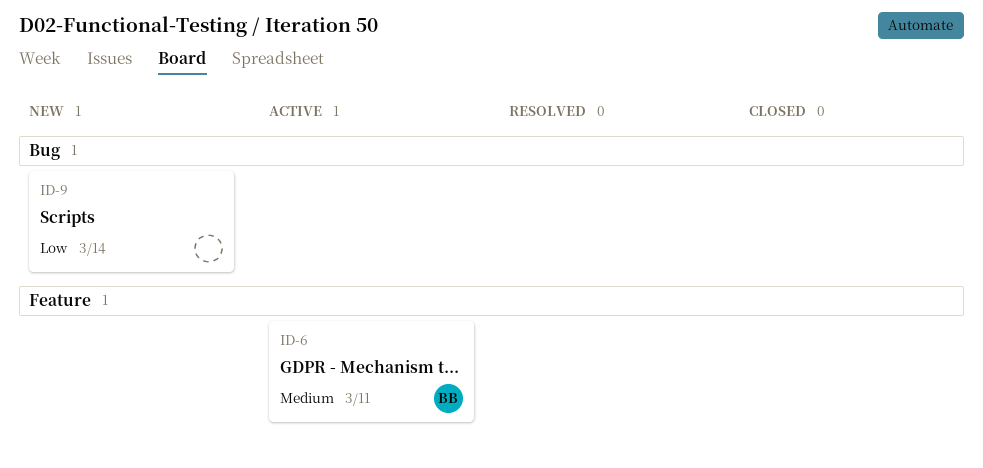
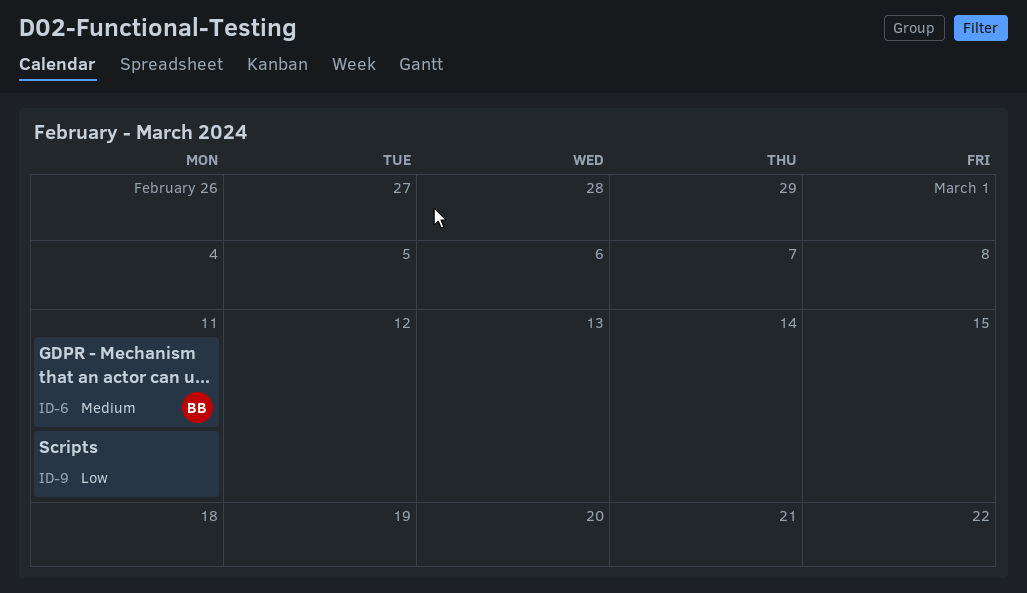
ID-9, due: Mar 14 -> Mar 11

